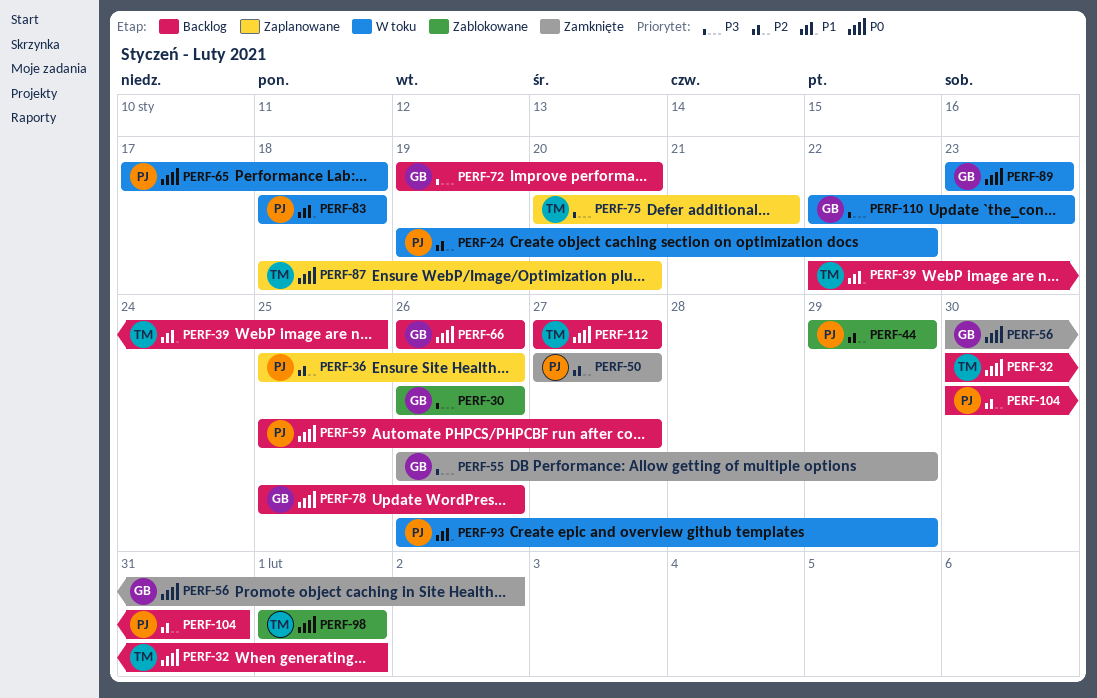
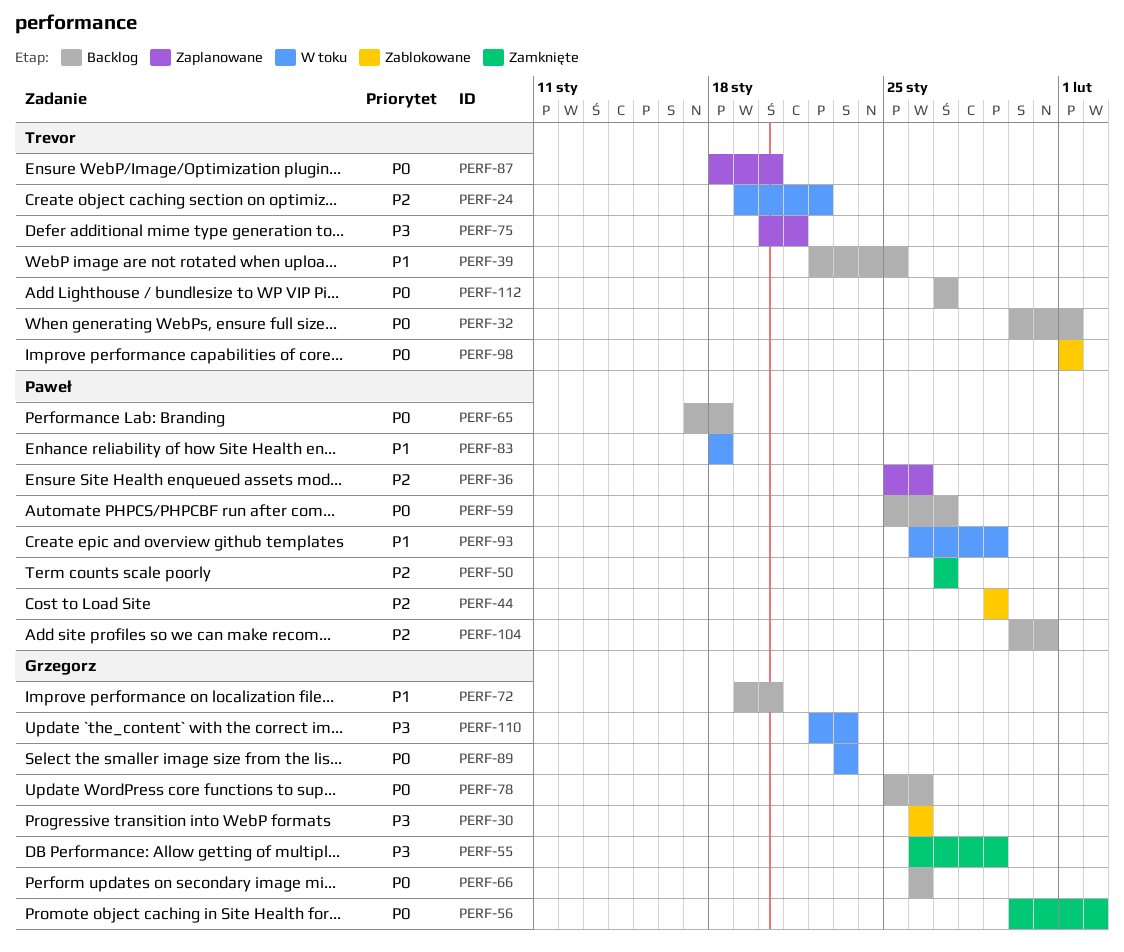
PERF-24, owner: Paweł -> Trevor
PERF-65, status: W toku -> Backlog
PERF-72, priority: P3 -> P1

